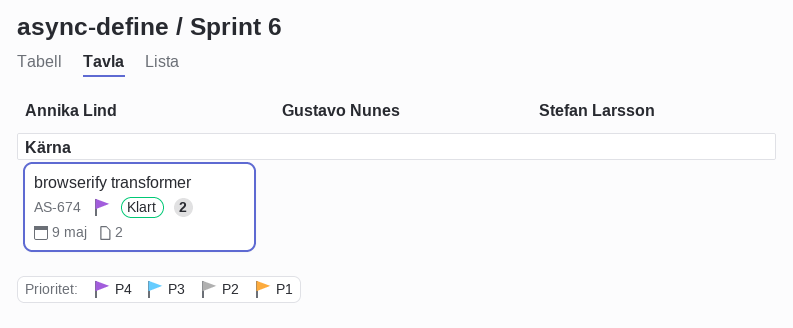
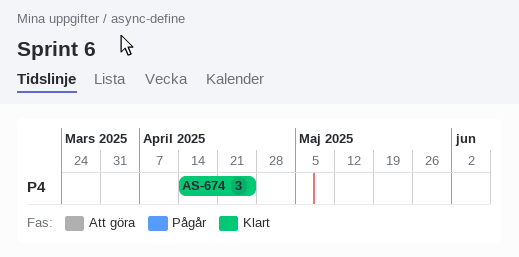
AS-674, estimate: 2 -> 3
AS-674, due: May 9 -> Apr 25

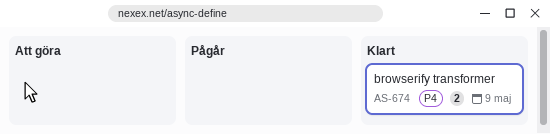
AS-674, estimate: 3 -> 2
AS-674, due: Apr 25 -> May 9

